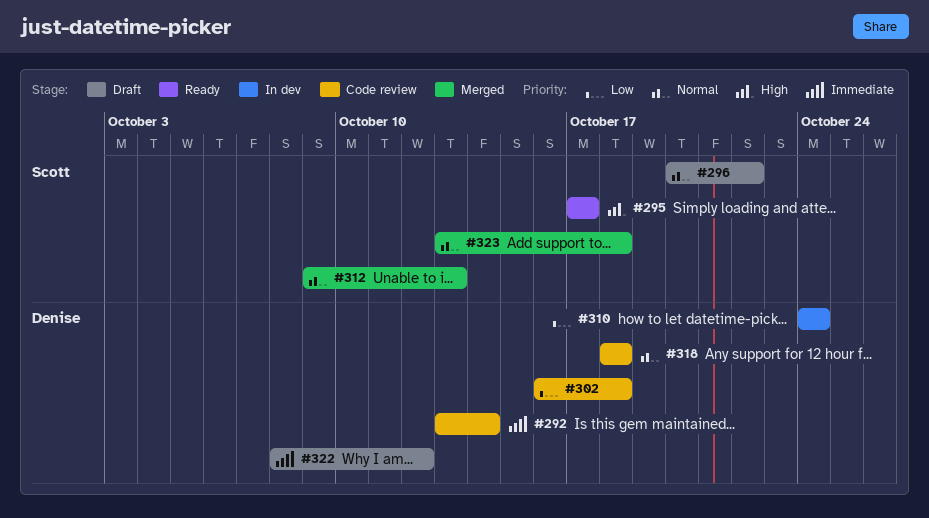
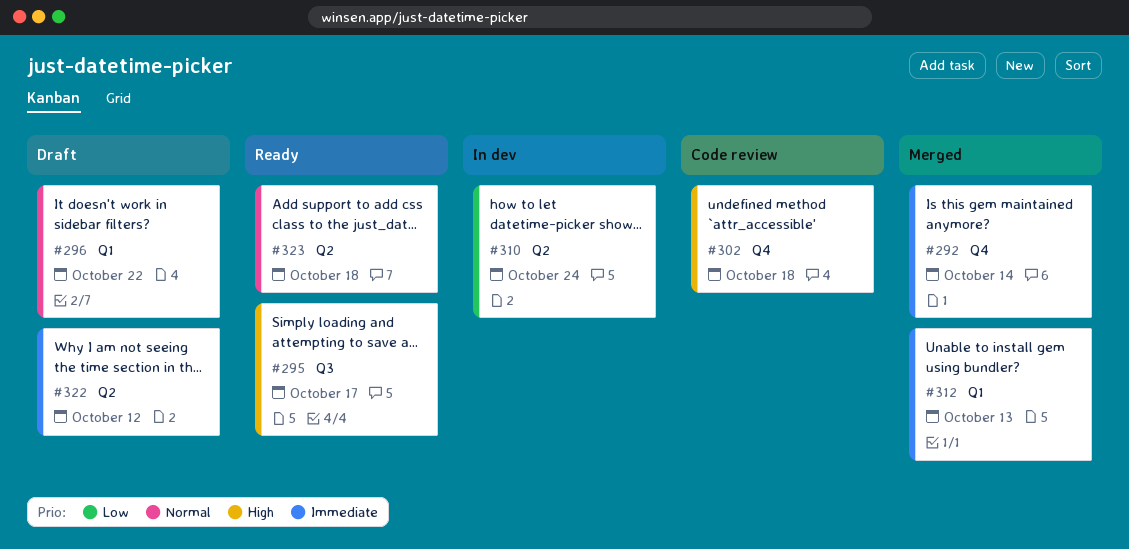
#292, status: Code review -> Merged
#302, priority: Low -> High
#312, priority: Normal -> Immediate
#318: present -> none
#323, status: Merged -> Ready

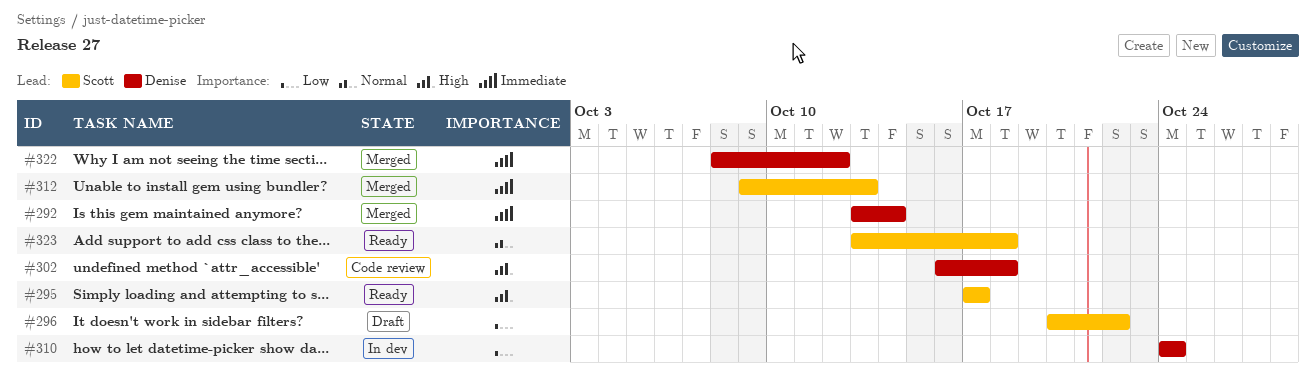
#296, priority: Normal -> Low
#322, status: Draft -> Merged

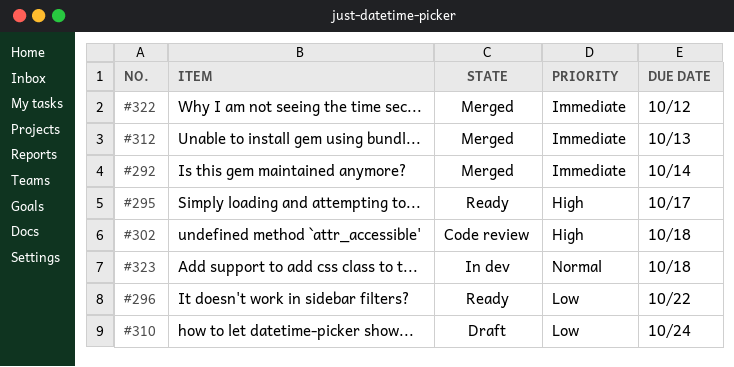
#296, status: Draft -> Ready
#310, status: In dev -> Draft
#323, status: Ready -> In dev

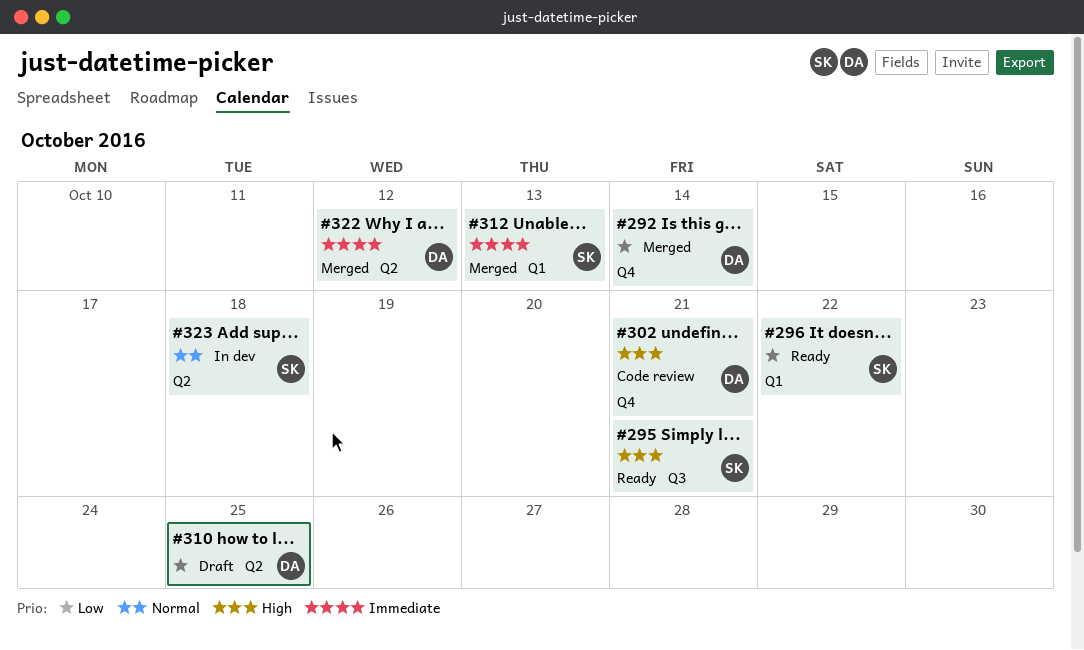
#292, priority: Immediate -> Low
#295, due: Oct 17 -> Oct 21
#302, due: Oct 18 -> Oct 21
#310, due: Oct 24 -> Oct 25

